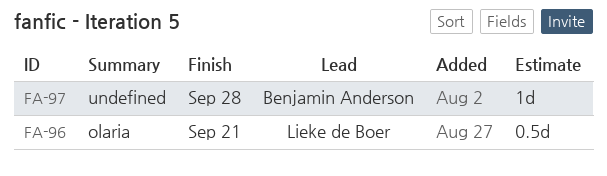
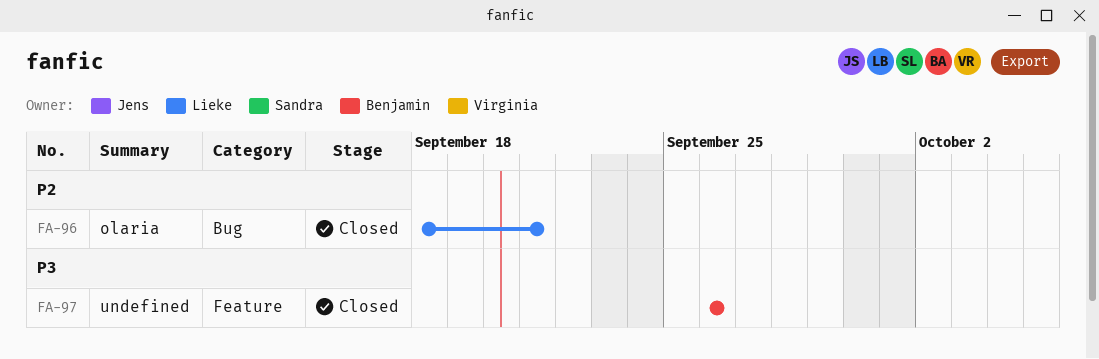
FA-97, due: Sep 28 -> Sep 26

